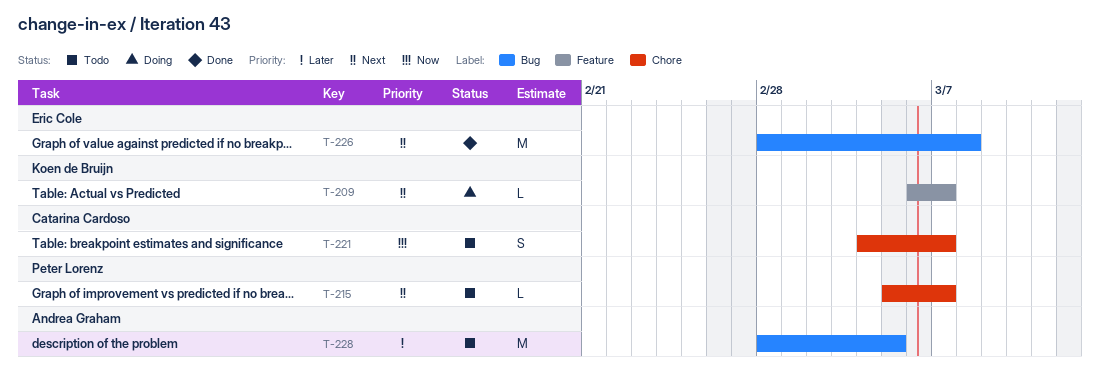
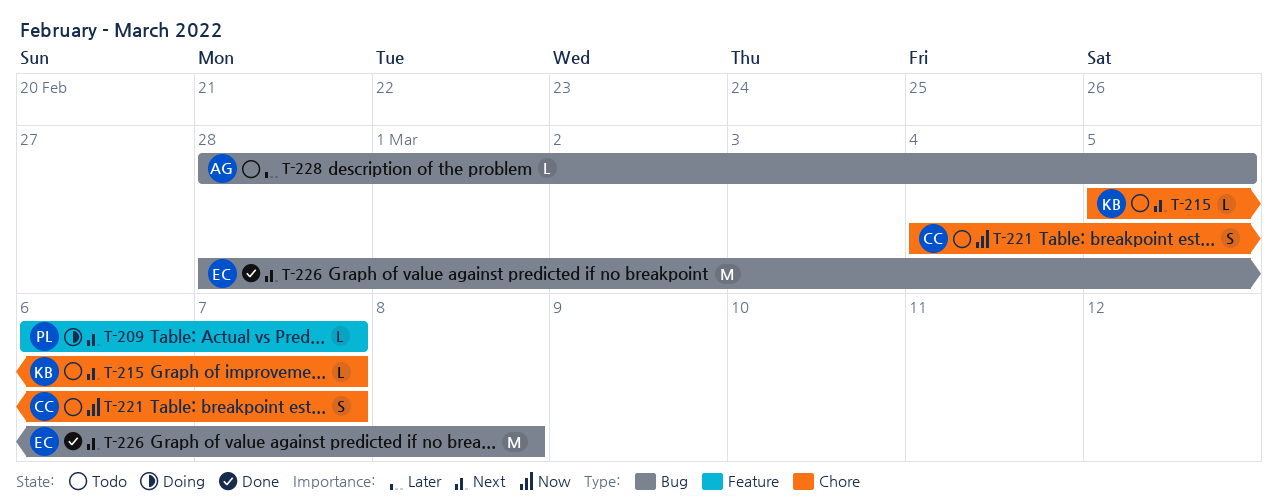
T-209, owner: Koen de Bruijn -> Peter Lorenz
T-215, owner: Peter Lorenz -> Koen de Bruijn
T-228, estimate: M -> L

